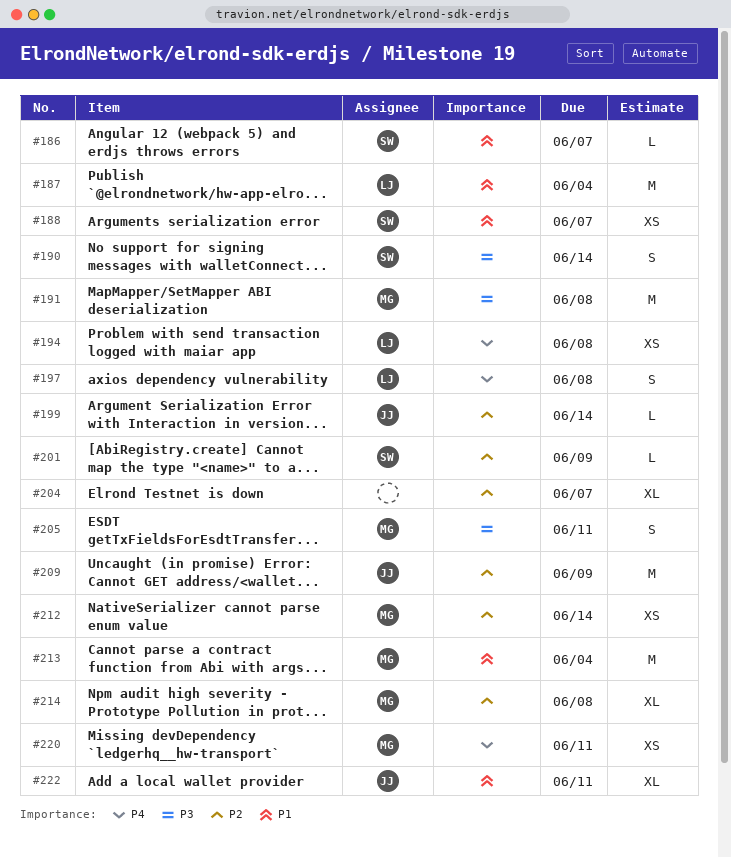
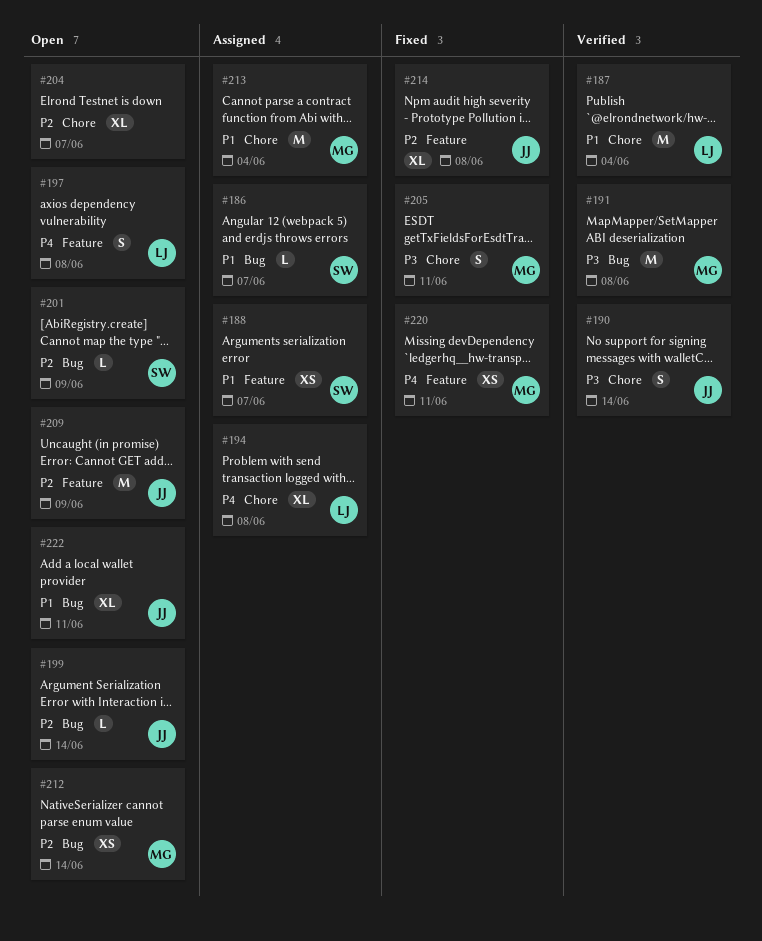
#190, owner: SW -> JJ
#194, estimate: XS -> XL
#214, owner: MG -> JJ

